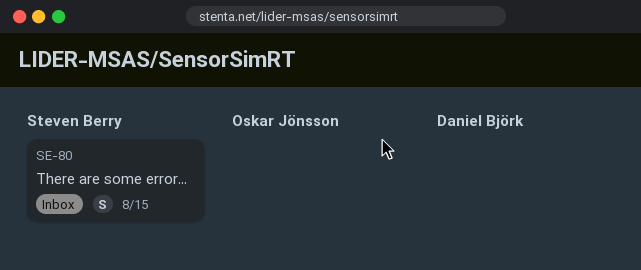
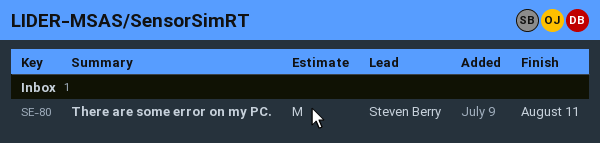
SE-80, estimate: S -> M
SE-80, due: Aug 15 -> Aug 11

